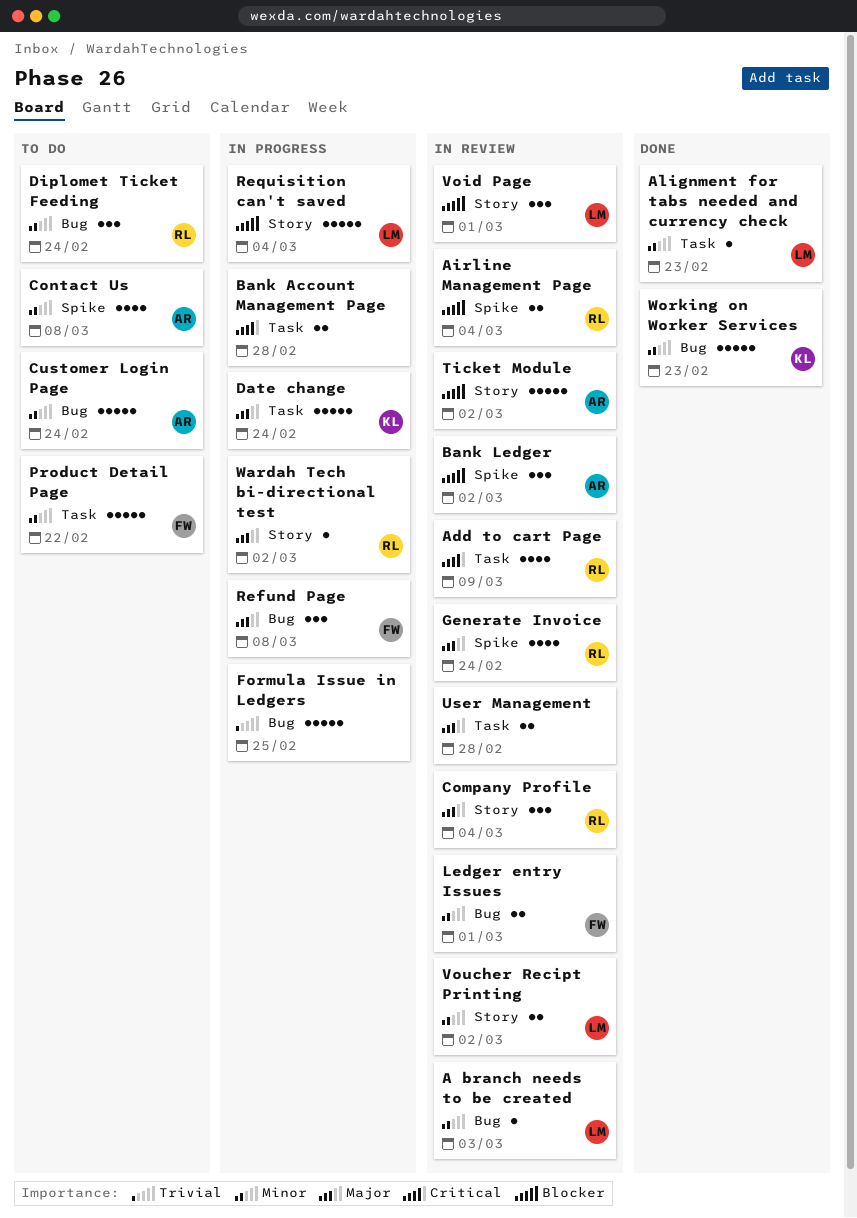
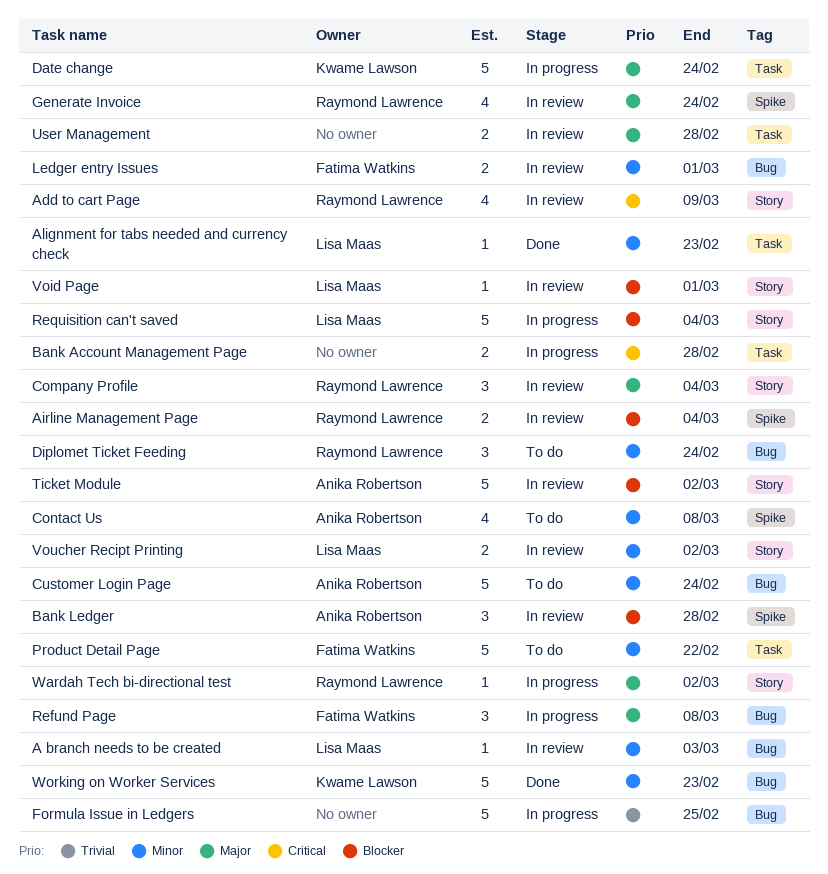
Add to cart Page, label: Task -> Story
Bank Ledger, due: Mar 2 -> Feb 28
Void Page, estimate: 3 -> 1

